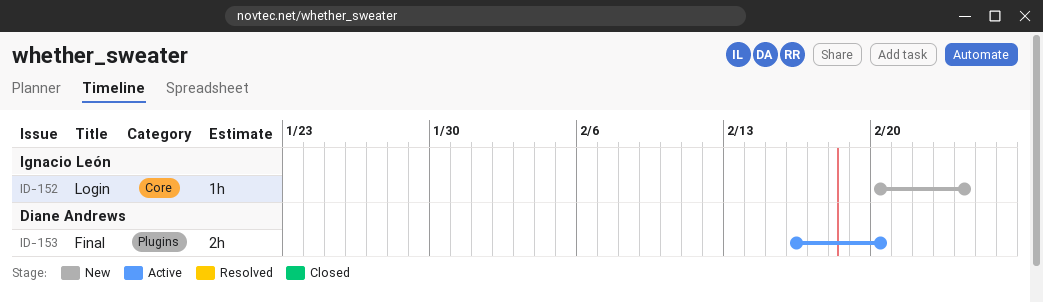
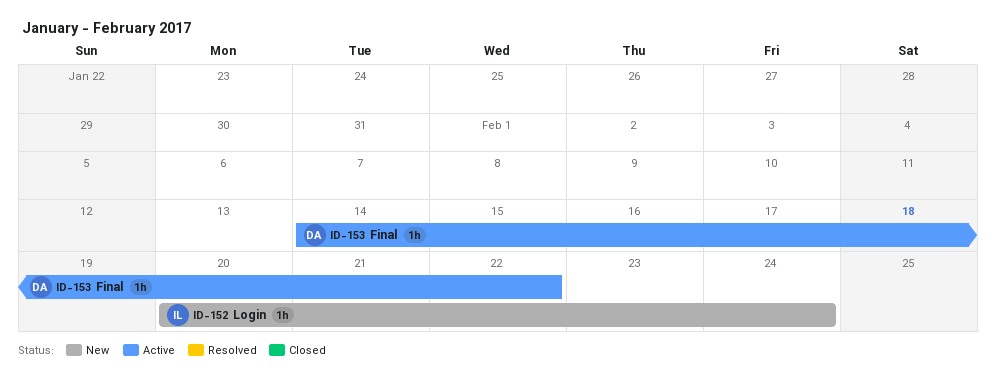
ID-153, estimate: 2h -> 1h
ID-153, start: Feb 16 -> Feb 14
ID-153, due: Feb 20 -> Feb 22

